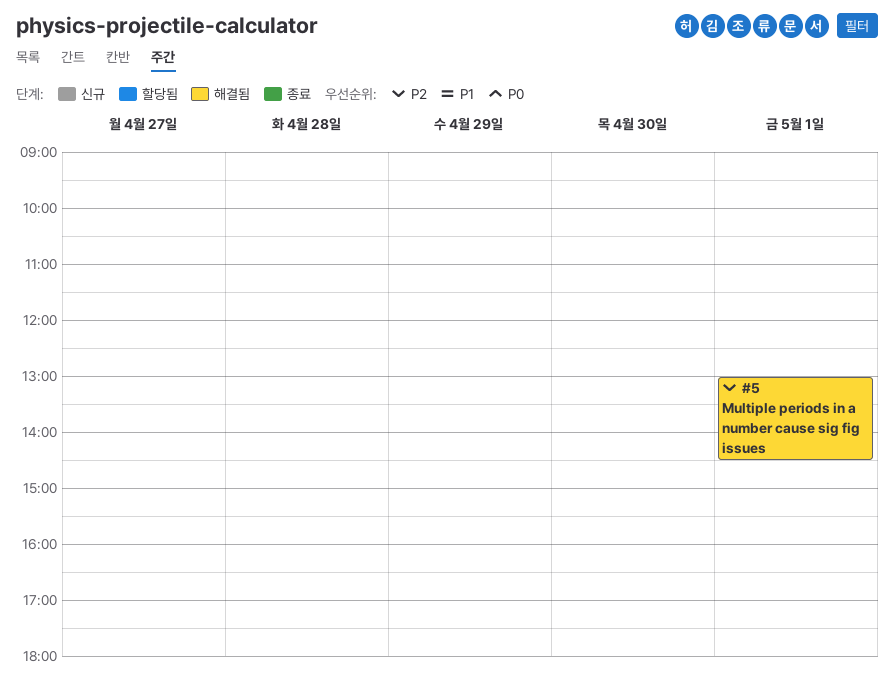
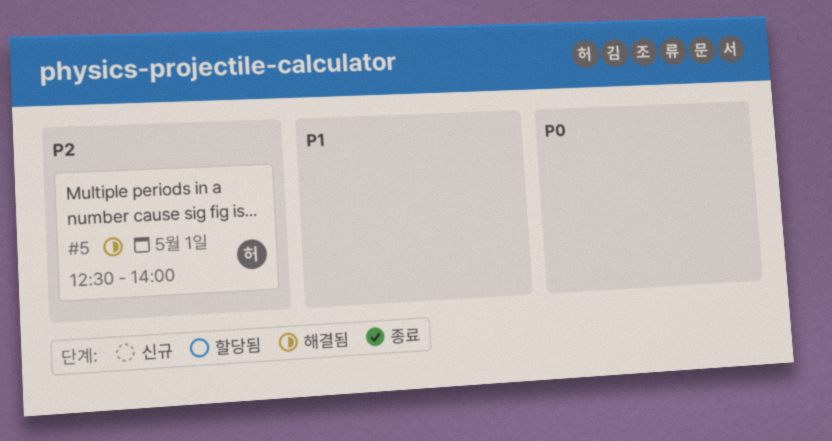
#5, begins: 13:00 -> 12:30
#5, ends: 14:30 -> 14:00

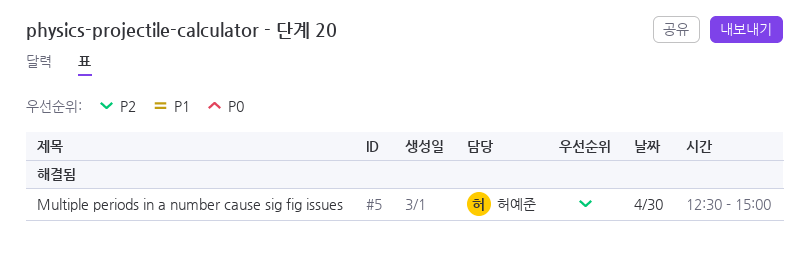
#5, day: May 1 -> Apr 30
#5, ends: 14:00 -> 15:00

